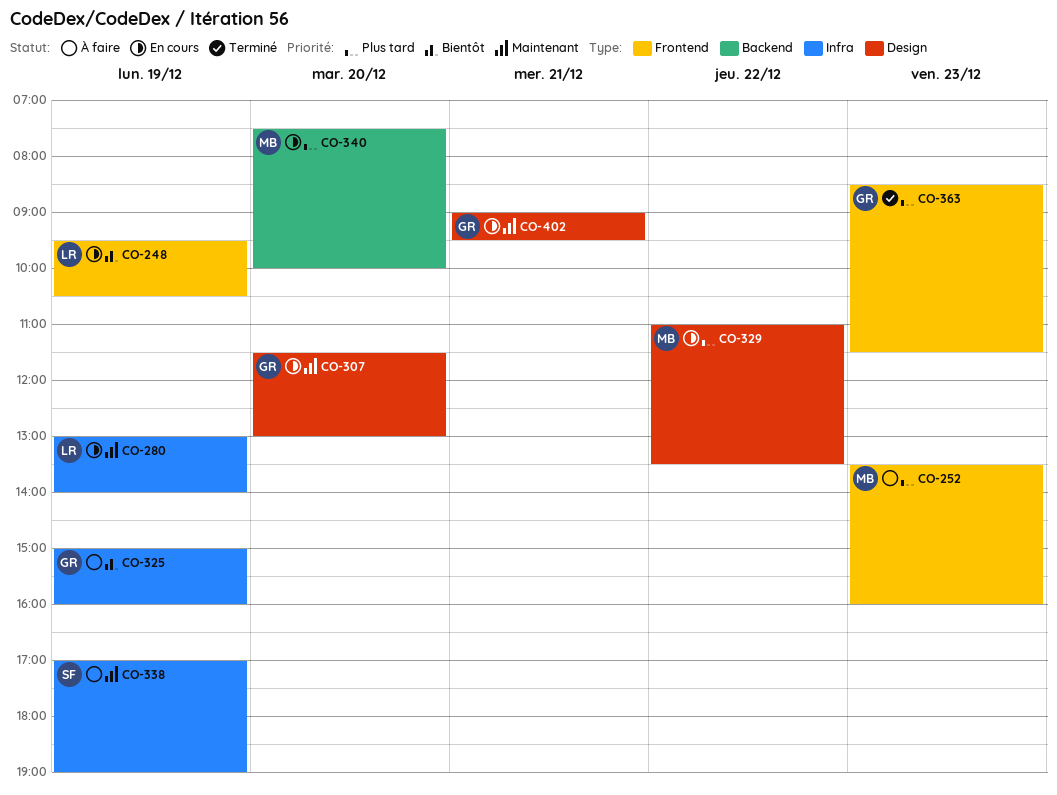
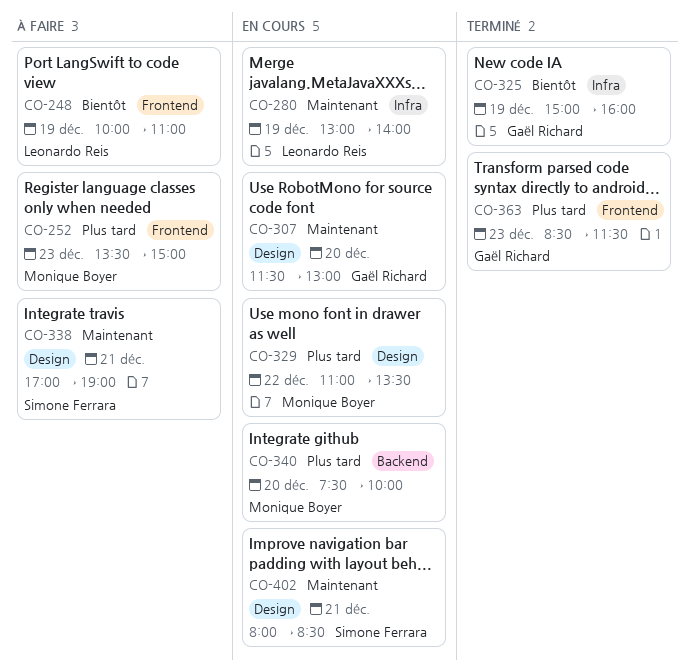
CO-248, status: En cours -> À faire
CO-248, begins: 09:30 -> 10:00
CO-248, ends: 10:30 -> 11:00
CO-252, ends: 16:00 -> 15:00
CO-325, status: À faire -> Terminé
CO-338, label: Infra -> Design
CO-338, day: Dec 19 -> Dec 21
CO-402, owner: Gaël Richard -> Simone Ferrara
CO-402, begins: 09:00 -> 08:00
CO-402, ends: 09:30 -> 08:30

